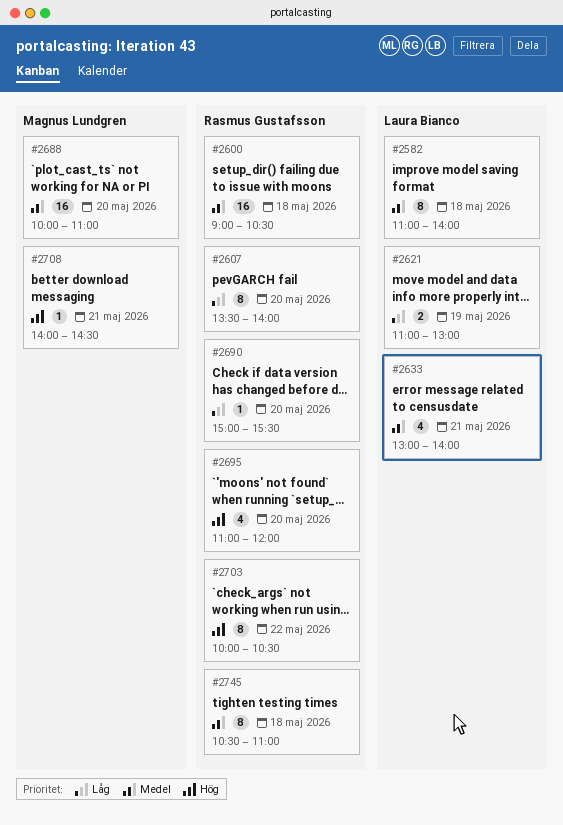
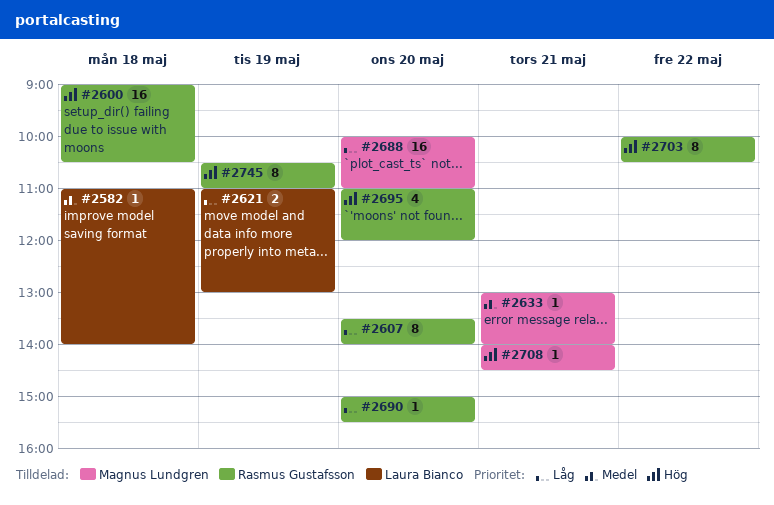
#2582, estimate: 8 -> 1
#2600, priority: Medel -> Hög
#2633, owner: Laura Bianco -> Magnus Lundgren
#2633, estimate: 4 -> 1
#2688, priority: Medel -> Låg
#2745, priority: Medel -> Hög
#2745, day: May 18 -> May 19

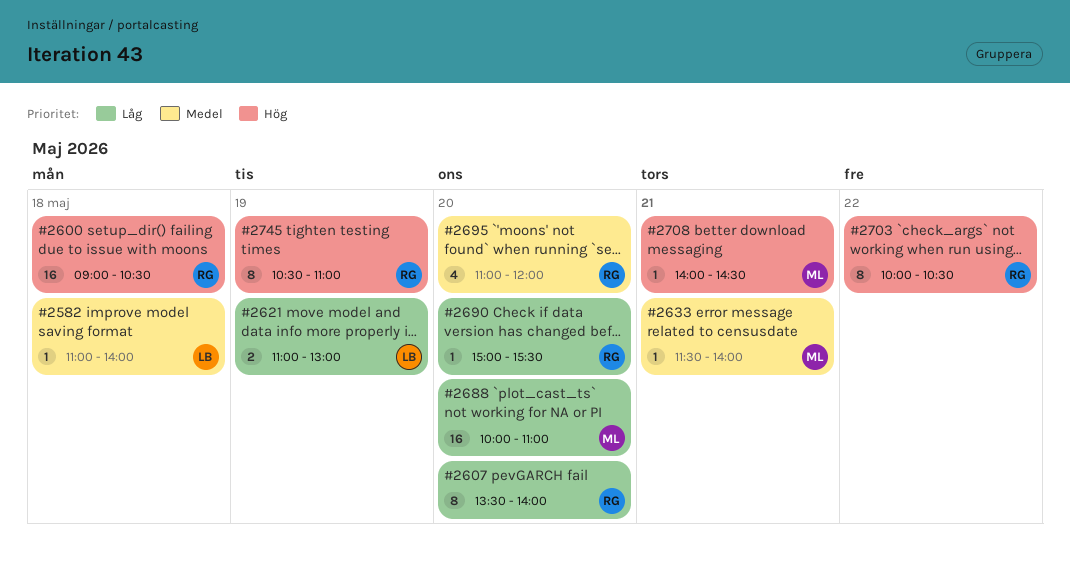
#2633, begins: 13:00 -> 11:30
#2695, priority: Hög -> Medel

